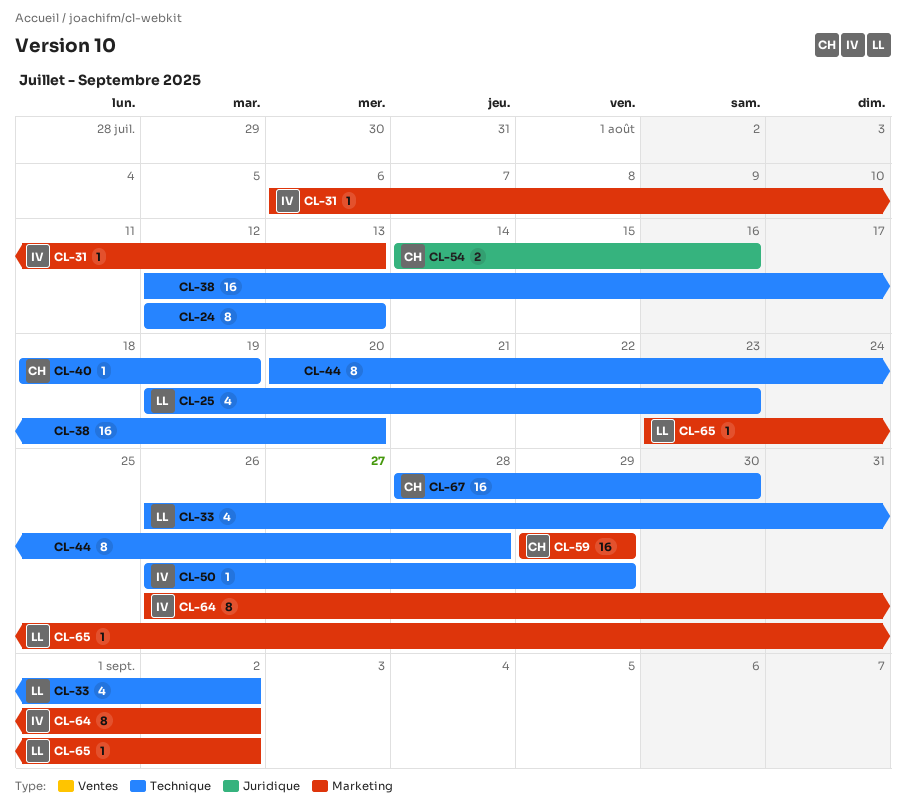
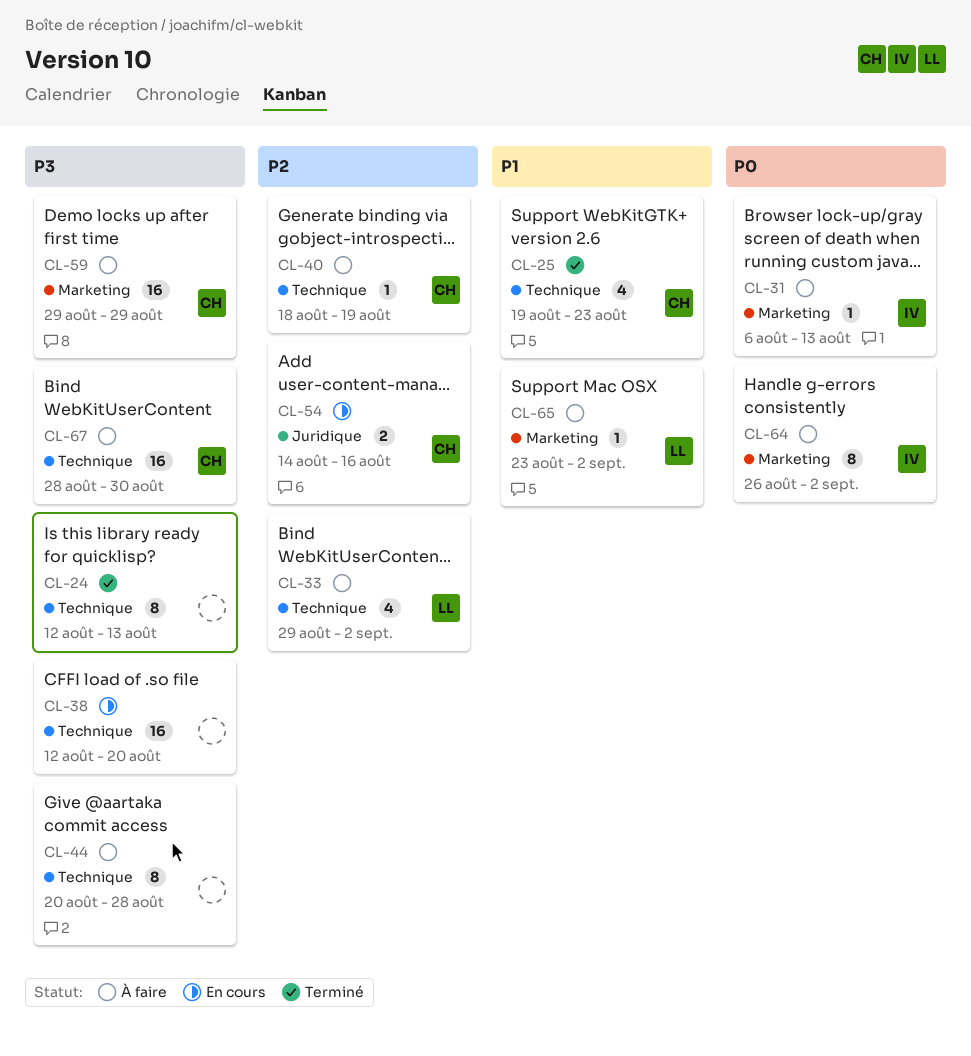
CL-25, owner: LL -> CH
CL-33, start: Aug 26 -> Aug 29
CL-50: present -> none

